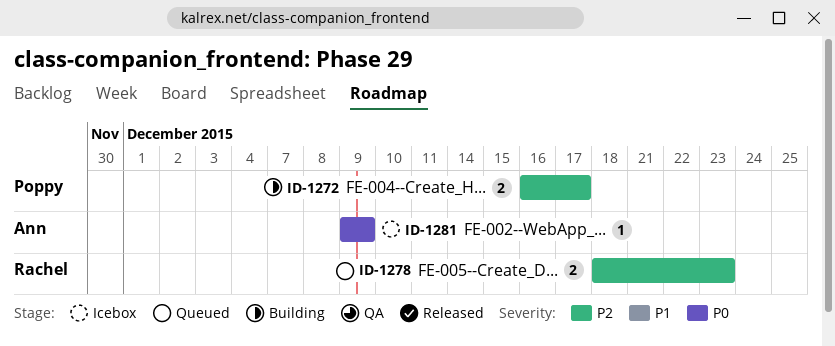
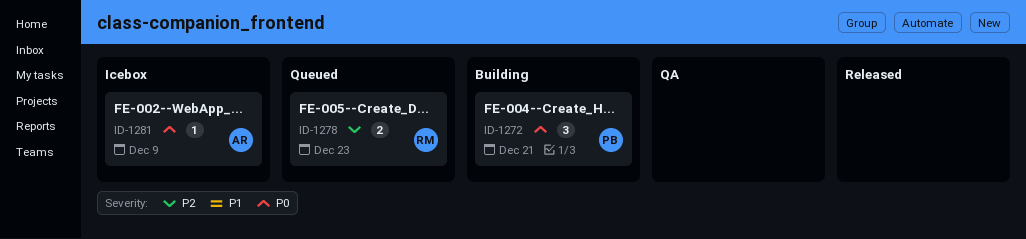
ID-1272, priority: P2 -> P0
ID-1272, estimate: 2 -> 3
ID-1272, due: Dec 17 -> Dec 21

